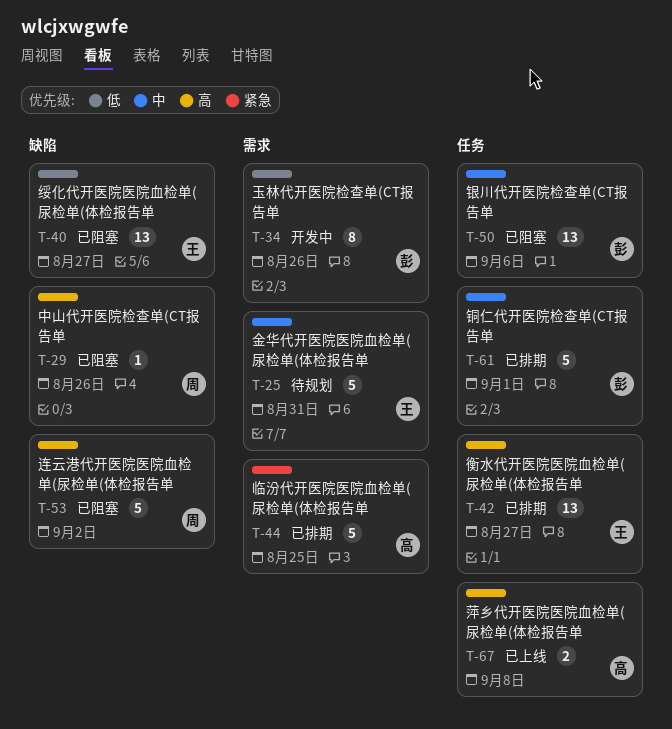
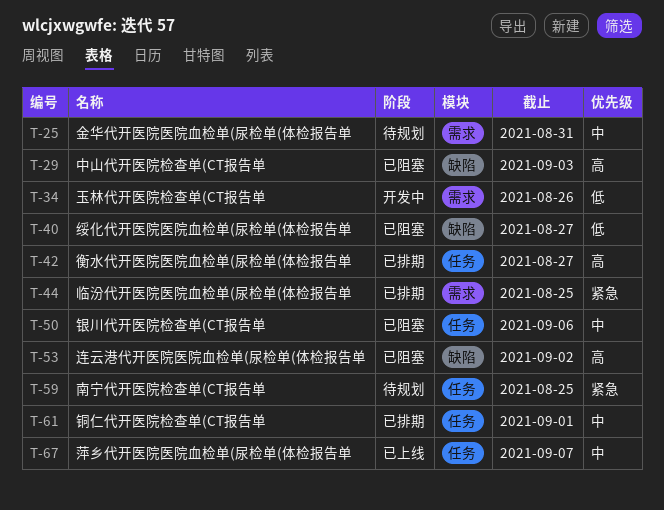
T-29, due: Aug 26 -> Sep 3
T-59: none -> present
T-67, priority: 高 -> 中
T-67, due: Sep 8 -> Sep 7

